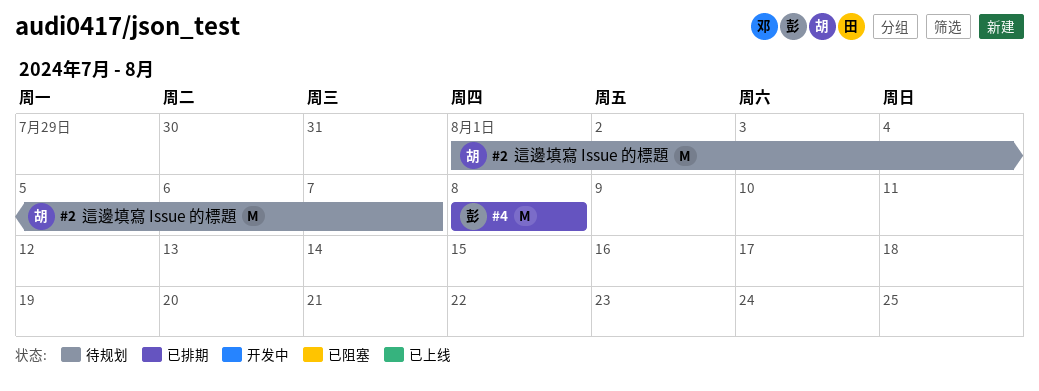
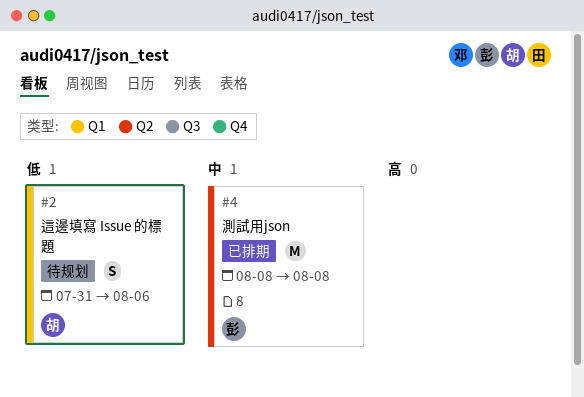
#2, estimate: M -> S
#2, start: Aug 1 -> Jul 31
#2, due: Aug 7 -> Aug 6

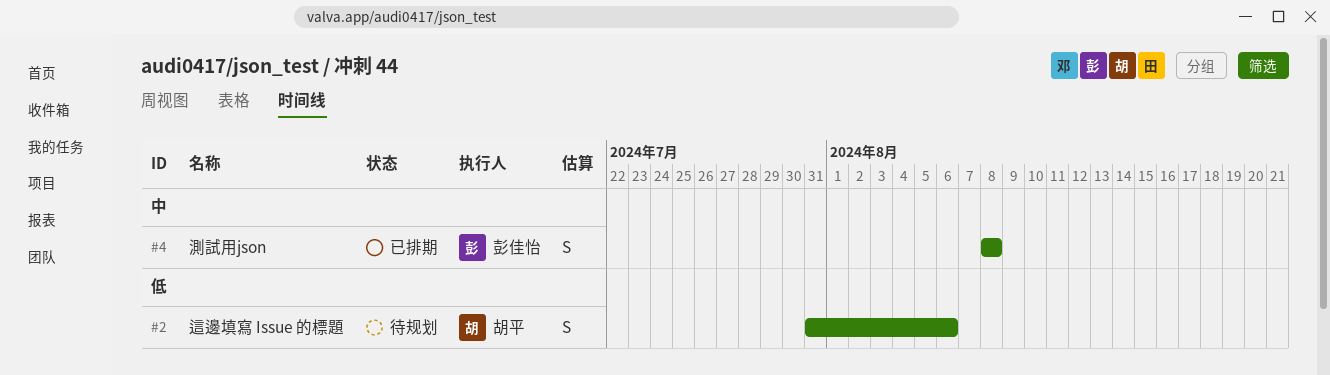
#4, estimate: M -> S

